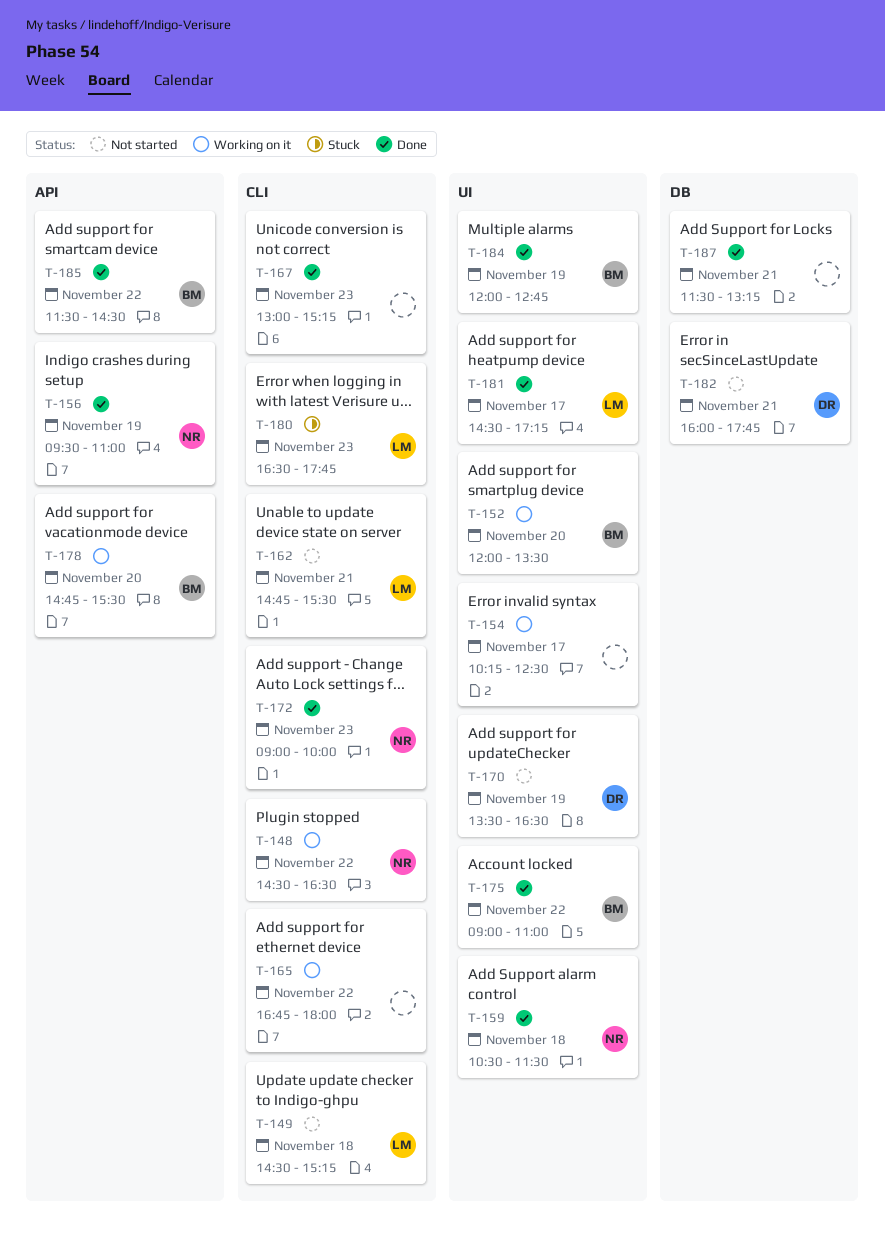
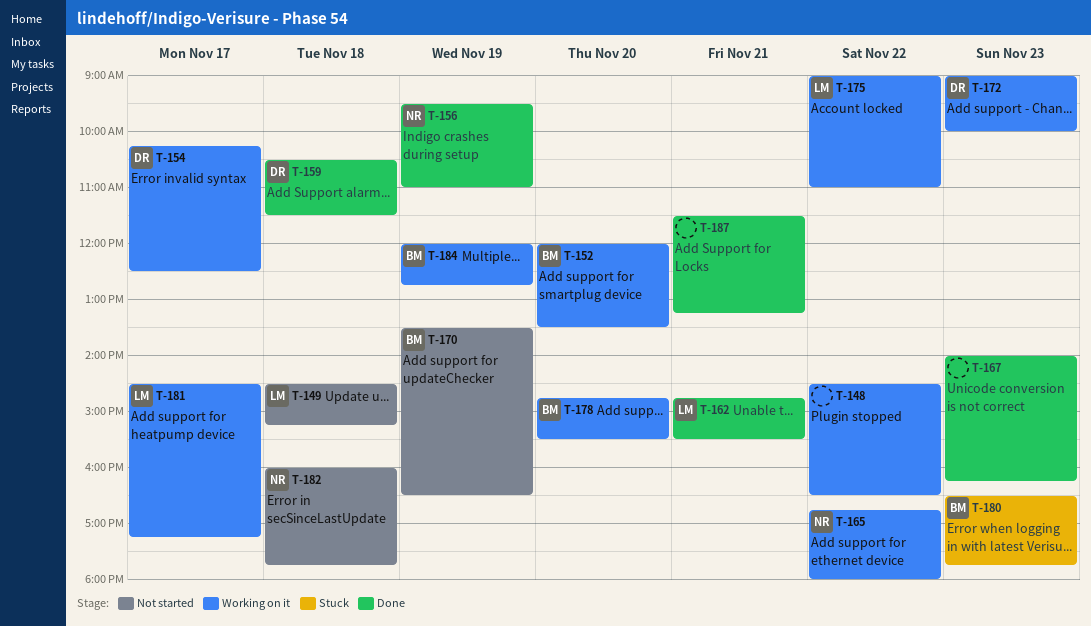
T-148, owner: NR -> none
T-154, owner: none -> DR
T-159, owner: NR -> DR
T-162, status: Not started -> Done
T-165, owner: none -> NR
T-167, begins: 13:00 -> 14:00
T-167, ends: 15:15 -> 16:15
T-170, owner: DR -> BM
T-172, status: Done -> Working on it
T-172, owner: NR -> DR
T-175, status: Done -> Working on it
T-175, owner: BM -> LM
T-180, owner: LM -> BM
T-181, status: Done -> Working on it
T-182, owner: DR -> NR
T-182, day: Nov 21 -> Nov 18
T-184, status: Done -> Working on it
T-185: present -> none

